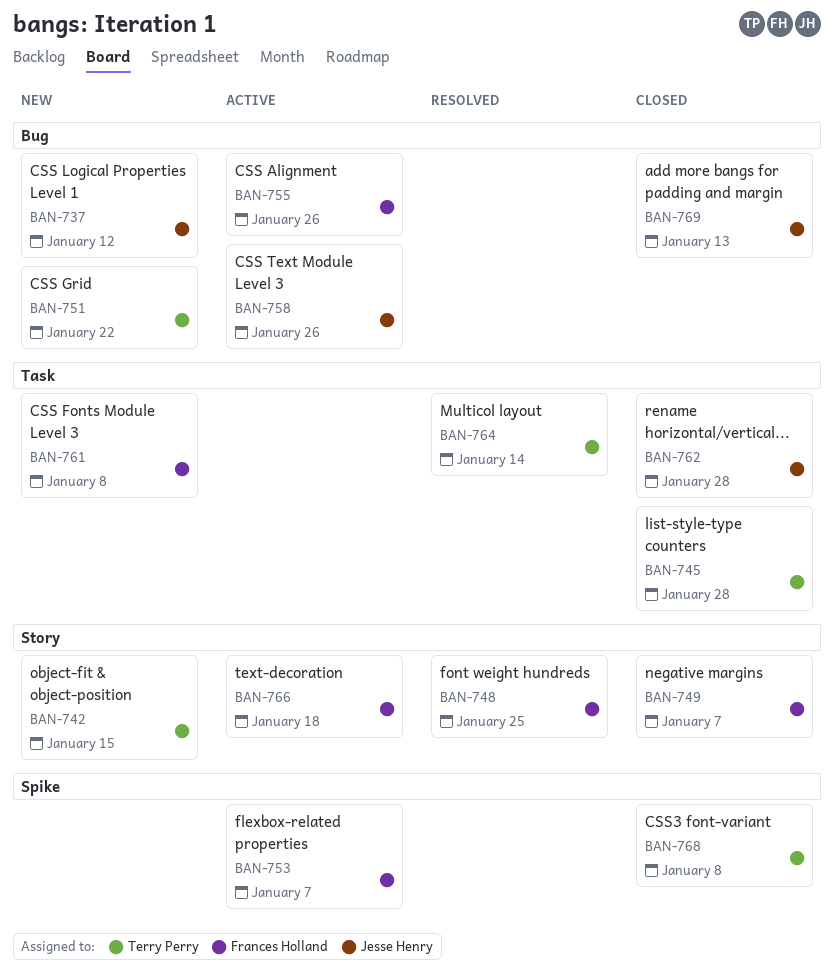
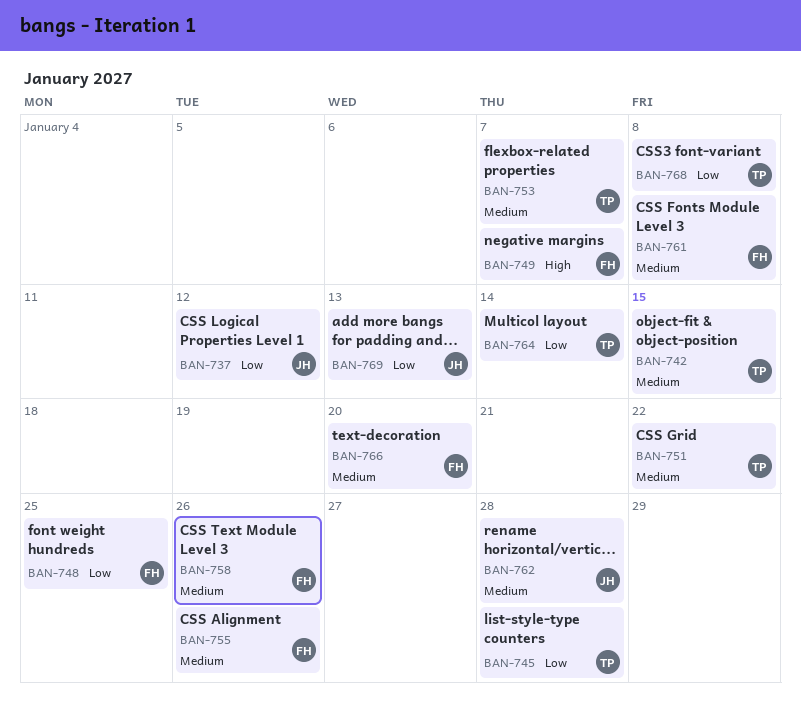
BAN-753, owner: Frances Holland -> Terry Perry
BAN-758, owner: Jesse Henry -> Frances Holland
BAN-766, due: Jan 18 -> Jan 20

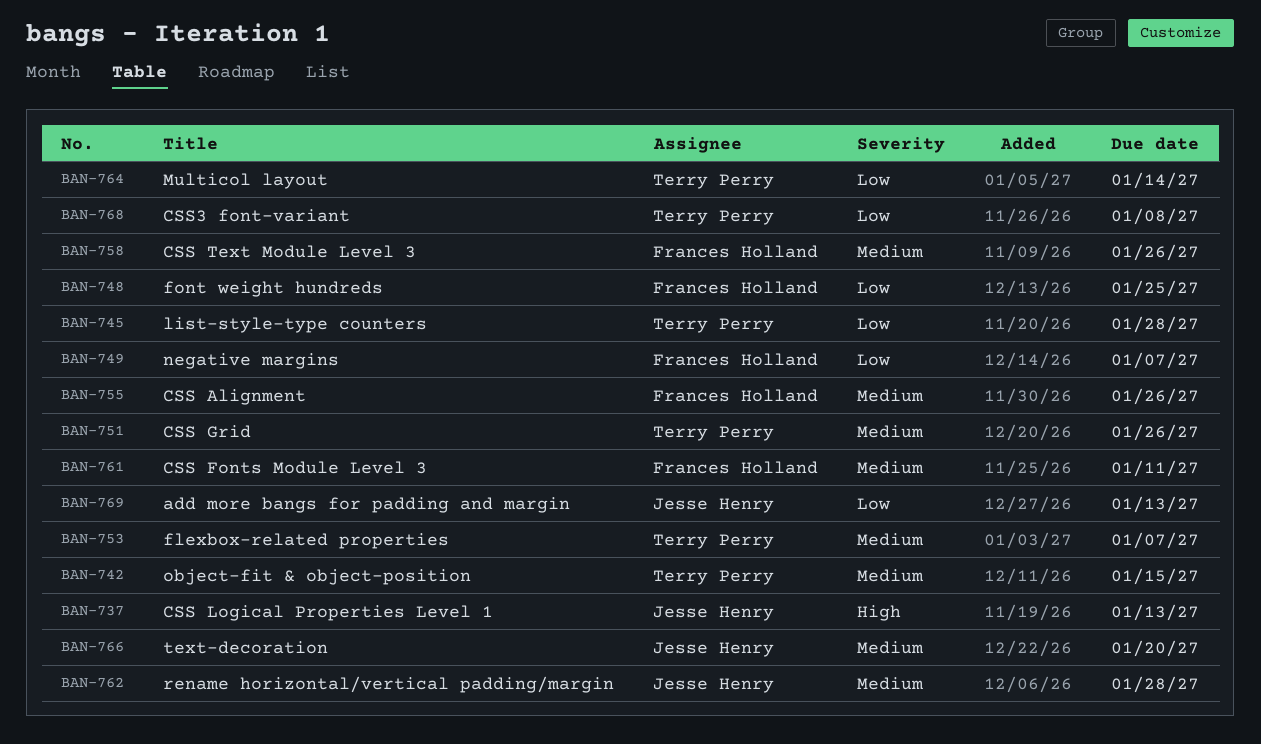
BAN-737, priority: Low -> High
BAN-737, due: Jan 12 -> Jan 13
BAN-749, priority: High -> Low
BAN-751, due: Jan 22 -> Jan 26
BAN-761, due: Jan 8 -> Jan 11
BAN-766, owner: Frances Holland -> Jesse Henry

